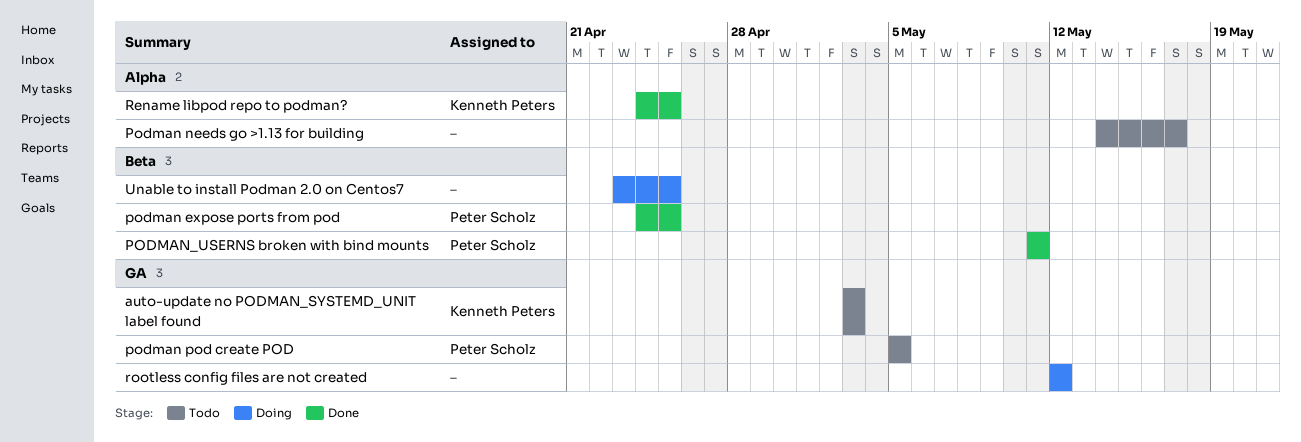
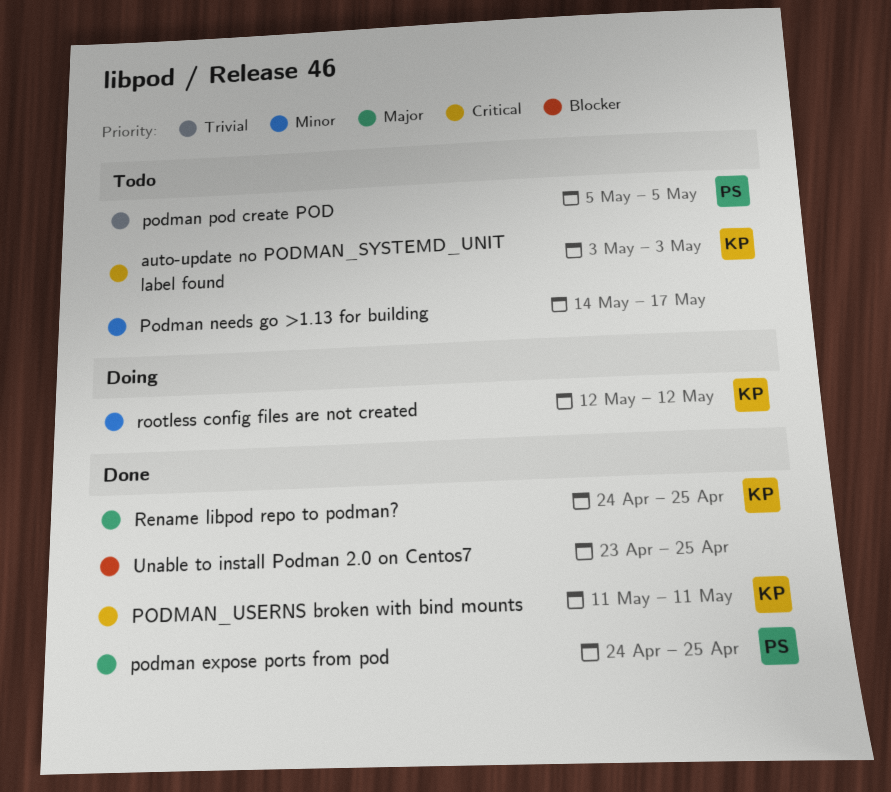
PODMAN_USERNS broken with bind mounts, owner: Peter Scholz -> Kenneth Peters
rootless config files are not created, owner: none -> Kenneth Peters
Unable to install Podman 2.0 on Centos7, status: Doing -> Done

